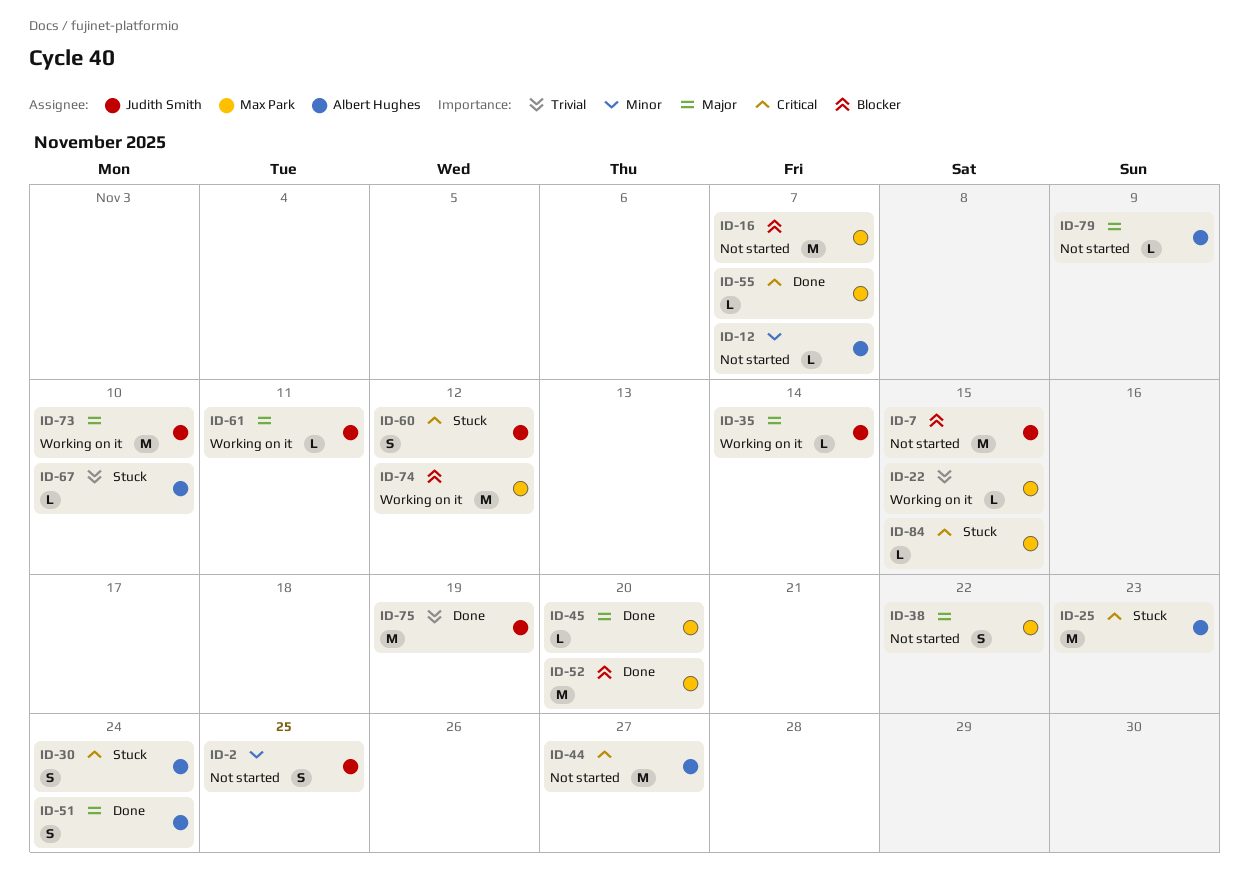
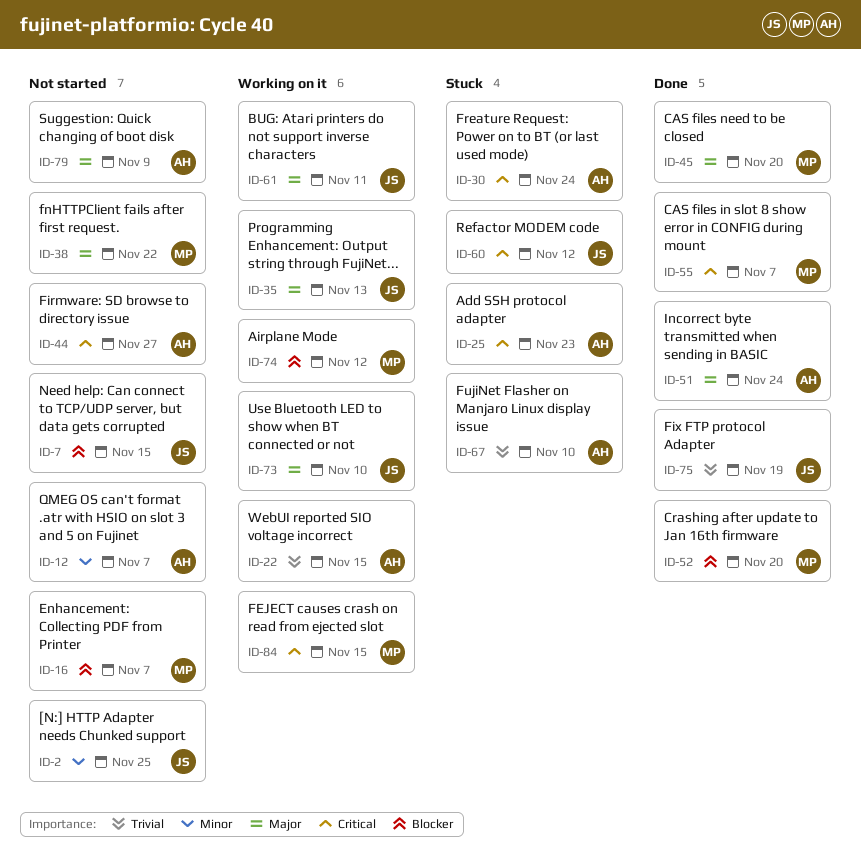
ID-22, owner: Max Park -> Albert Hughes
ID-35, due: Nov 14 -> Nov 13
ID-84, status: Stuck -> Working on it

